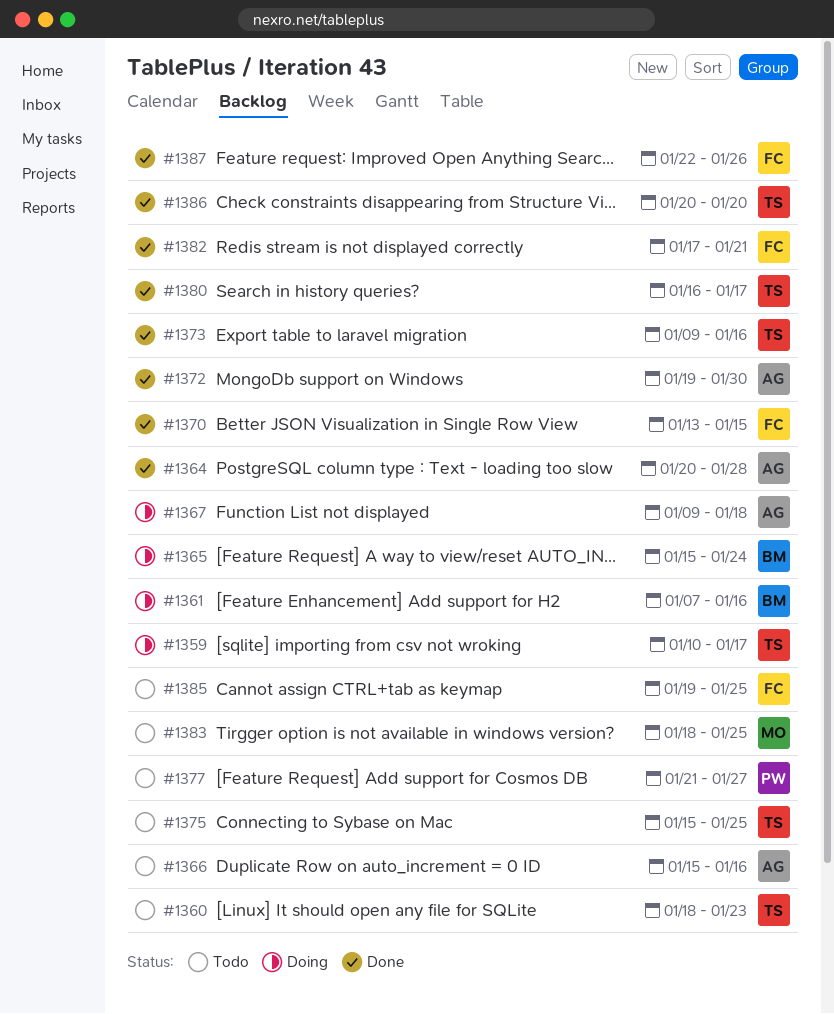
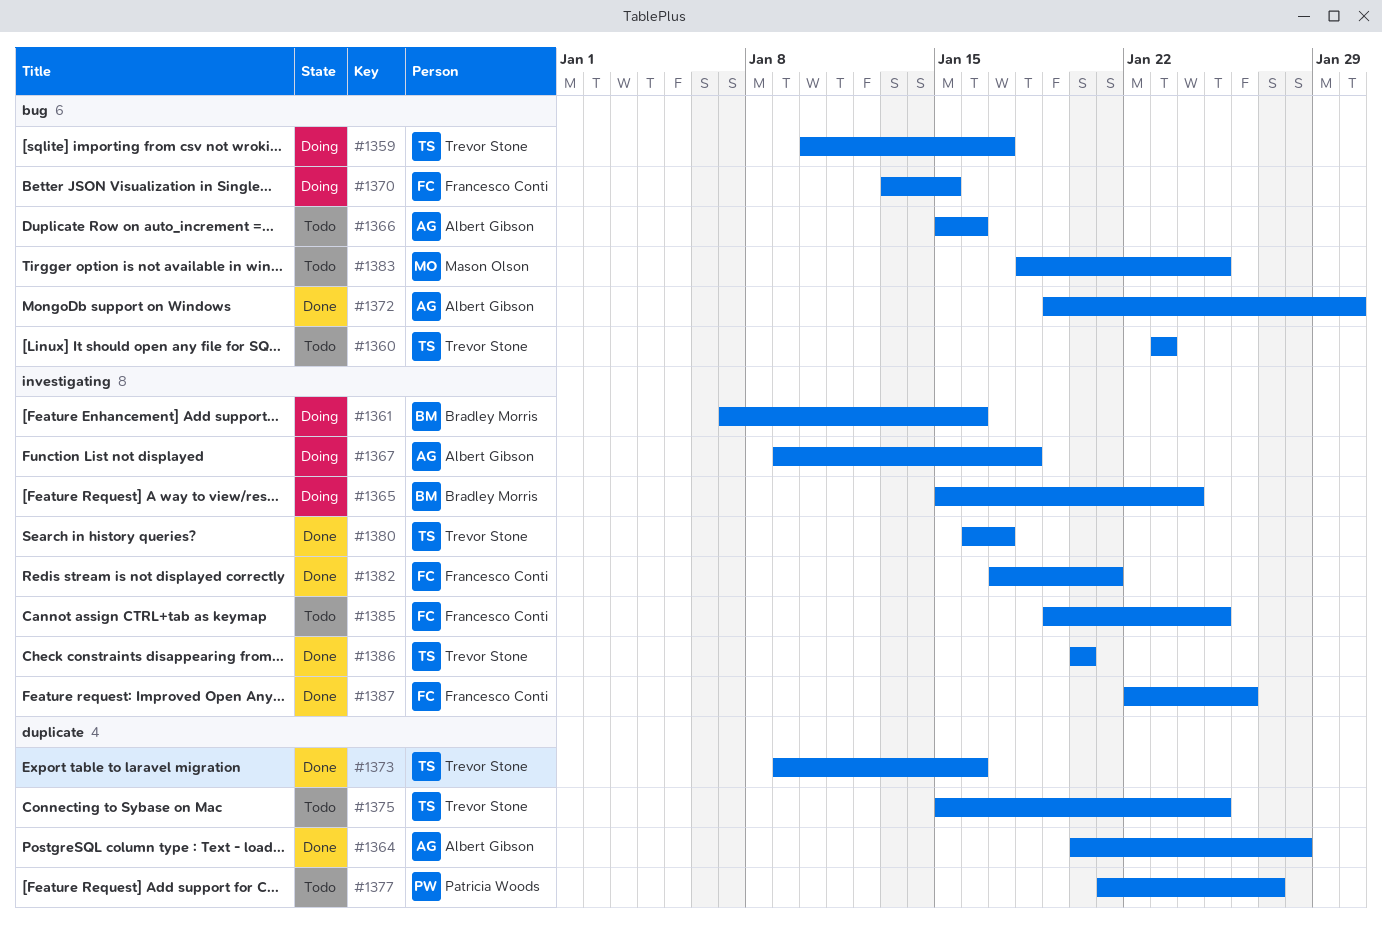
#1360, start: Jan 18 -> Jan 23
#1370, status: Done -> Doing

